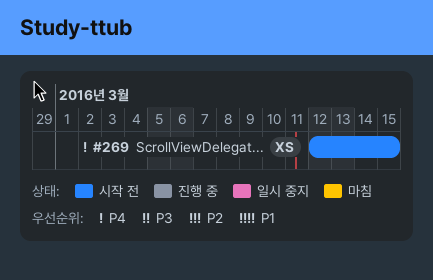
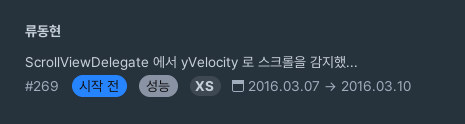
#269, start: Mar 12 -> Mar 7
#269, due: Mar 15 -> Mar 10

